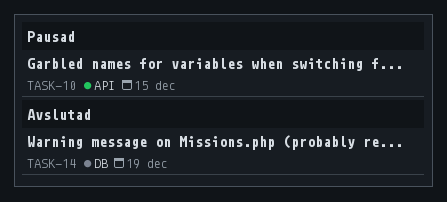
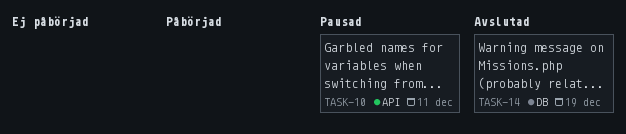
TASK-10, due: Dec 15 -> Dec 11

